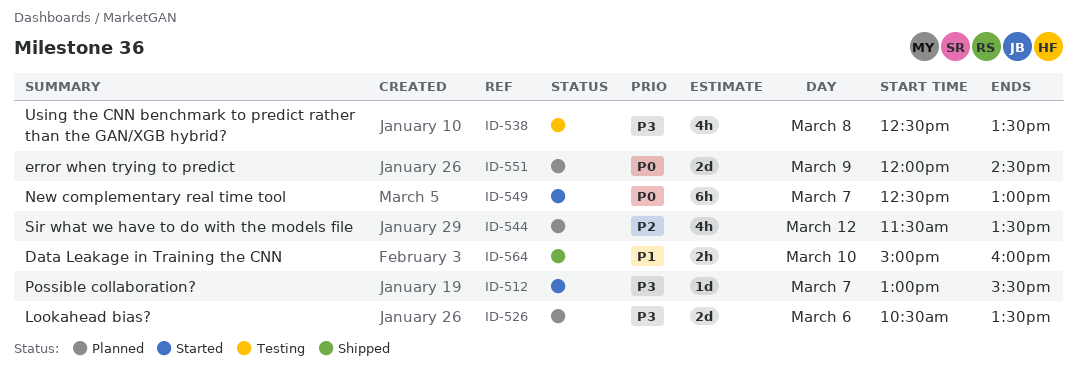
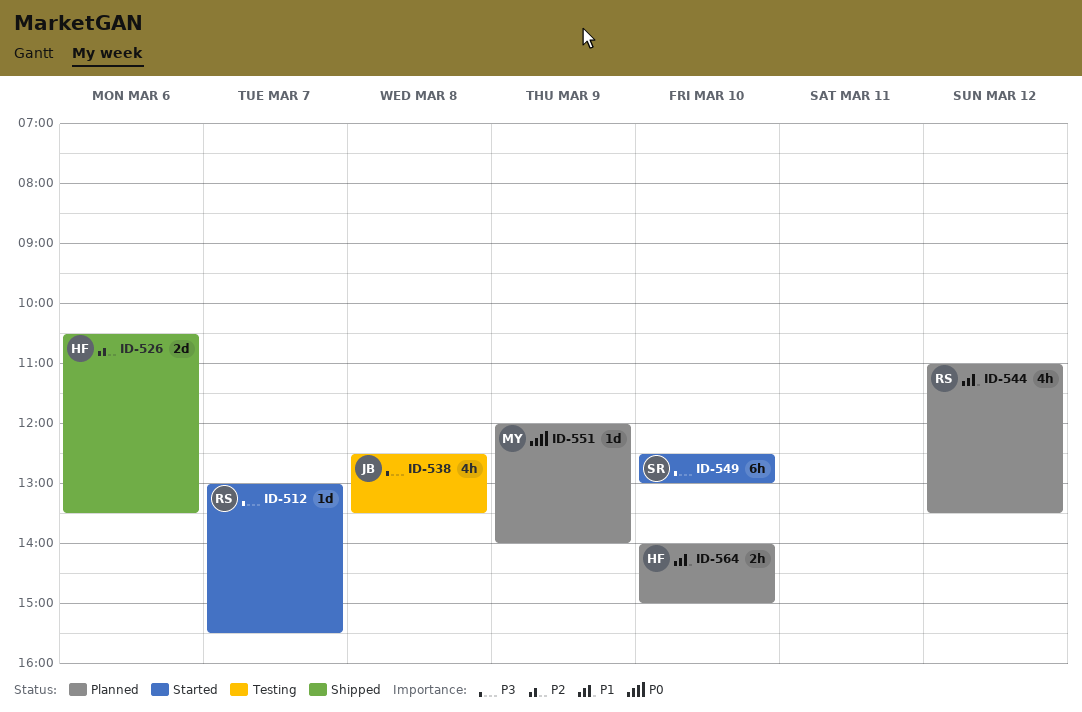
ID-526, status: Planned -> Shipped
ID-526, priority: P3 -> P2
ID-544, priority: P2 -> P1
ID-544, begins: 11:30 -> 11:00
ID-549, priority: P0 -> P3
ID-549, day: Mar 7 -> Mar 10
ID-551, estimate: 2d -> 1d
ID-551, ends: 14:30 -> 14:00
ID-564, status: Shipped -> Planned
ID-564, begins: 15:00 -> 14:00
ID-564, ends: 16:00 -> 15:00

